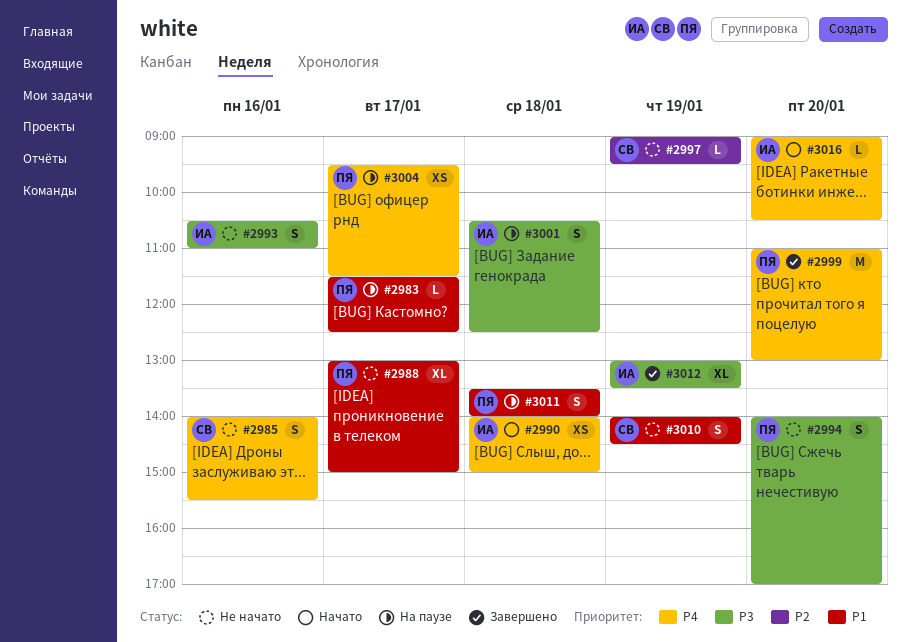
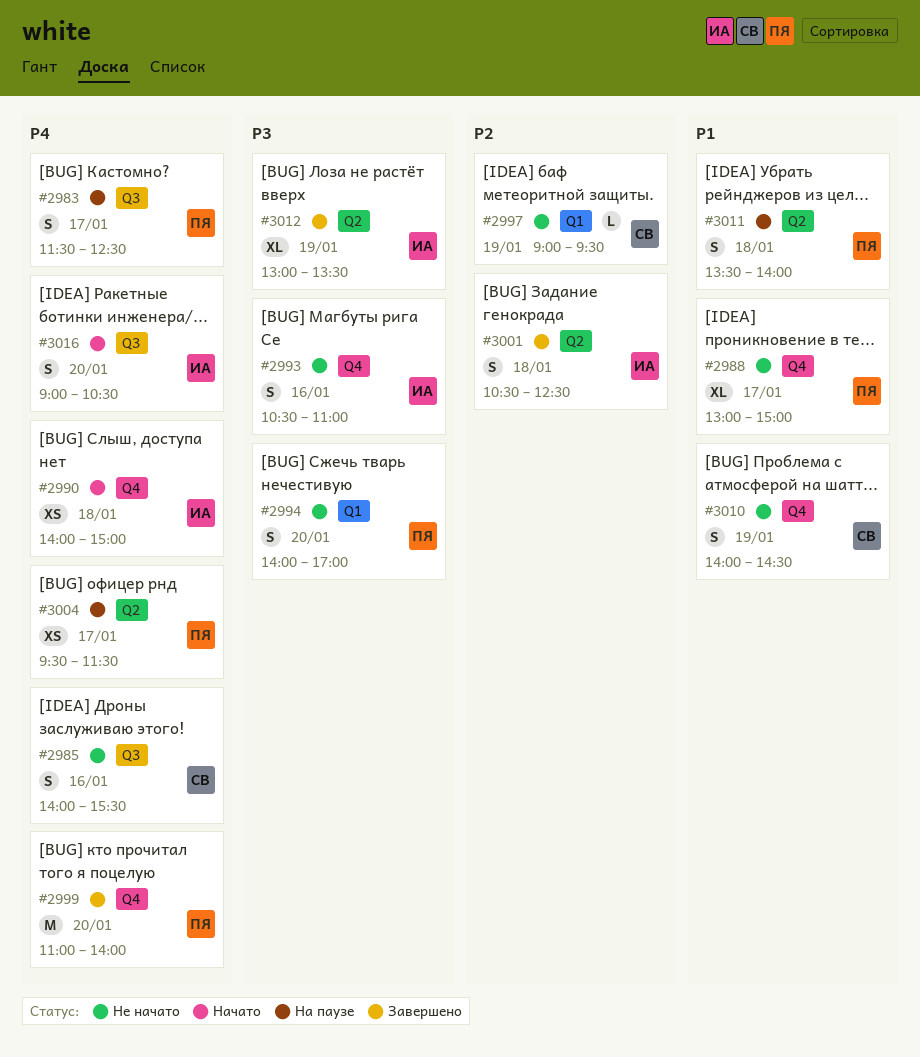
#2983, priority: P1 -> P4
#2983, estimate: L -> S
#2999, ends: 13:00 -> 14:00
#3001, status: На паузе -> Завершено
#3001, priority: P3 -> P2
#3016, estimate: L -> S

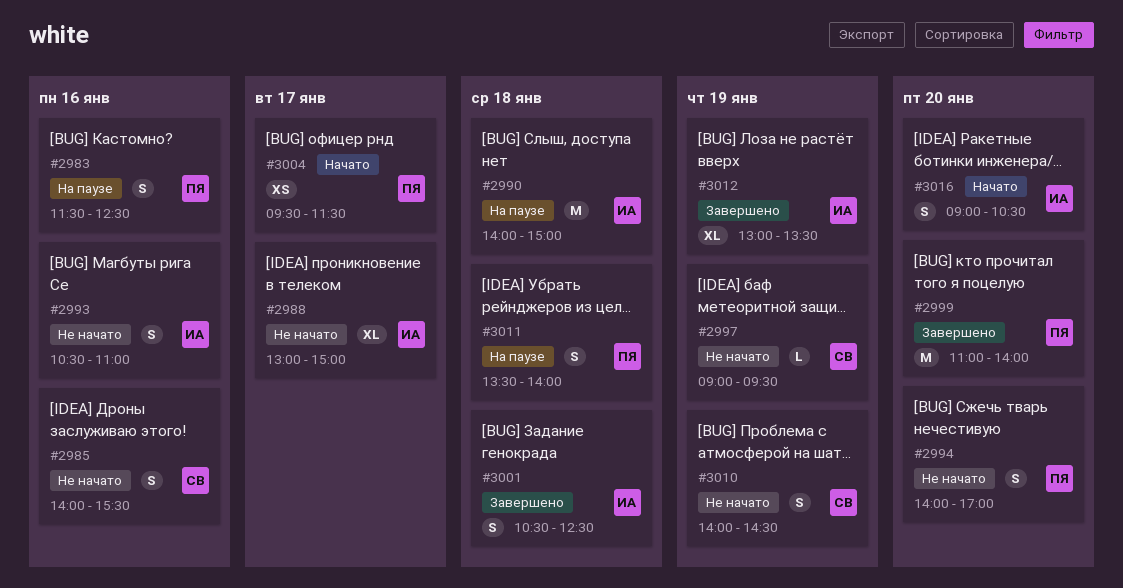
#2983, day: Jan 17 -> Jan 16
#2988, owner: ПЯ -> ИА
#2990, status: Начато -> На паузе
#2990, estimate: XS -> M
#3004, status: На паузе -> Начато

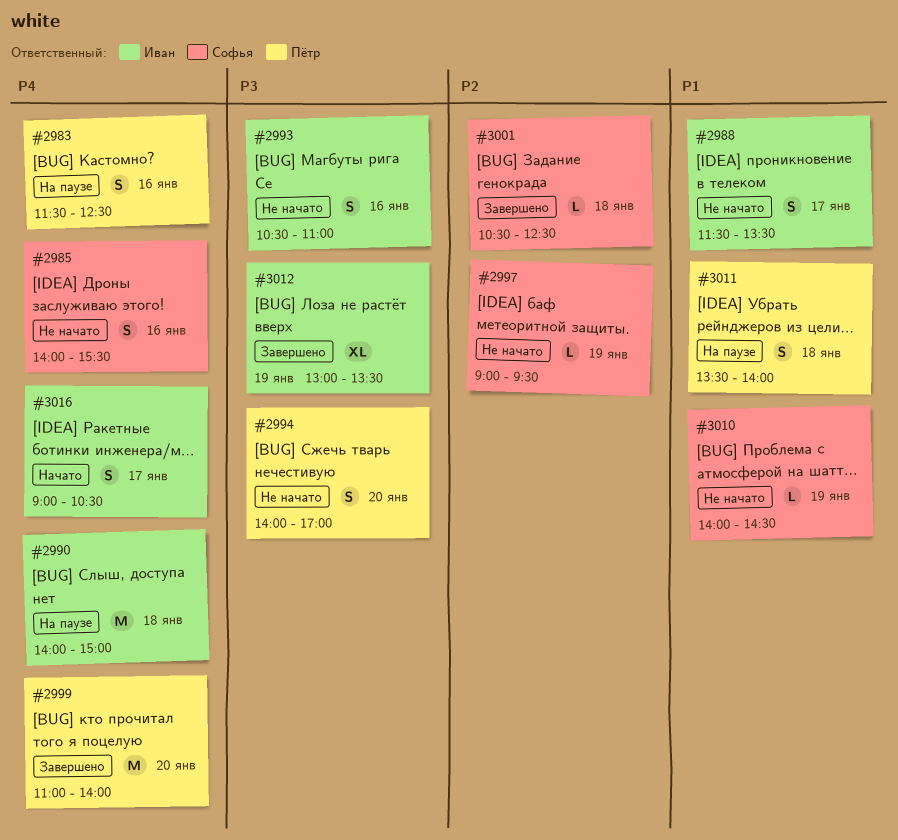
#2988, estimate: XL -> S
#2988, begins: 13:00 -> 11:30
#2988, ends: 15:00 -> 13:30
#3001, owner: Иван -> Софья
#3001, estimate: S -> L
#3004: present -> none
#3010, estimate: S -> L
#3016, day: Jan 20 -> Jan 17

